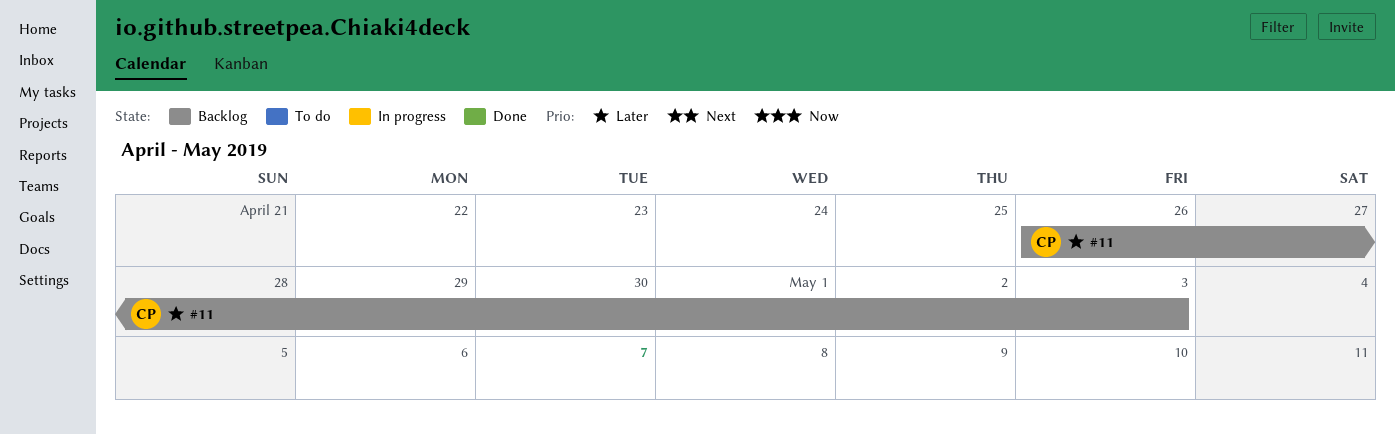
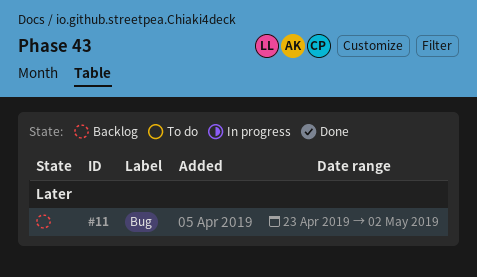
#11, start: Apr 26 -> Apr 23
#11, due: May 3 -> May 2

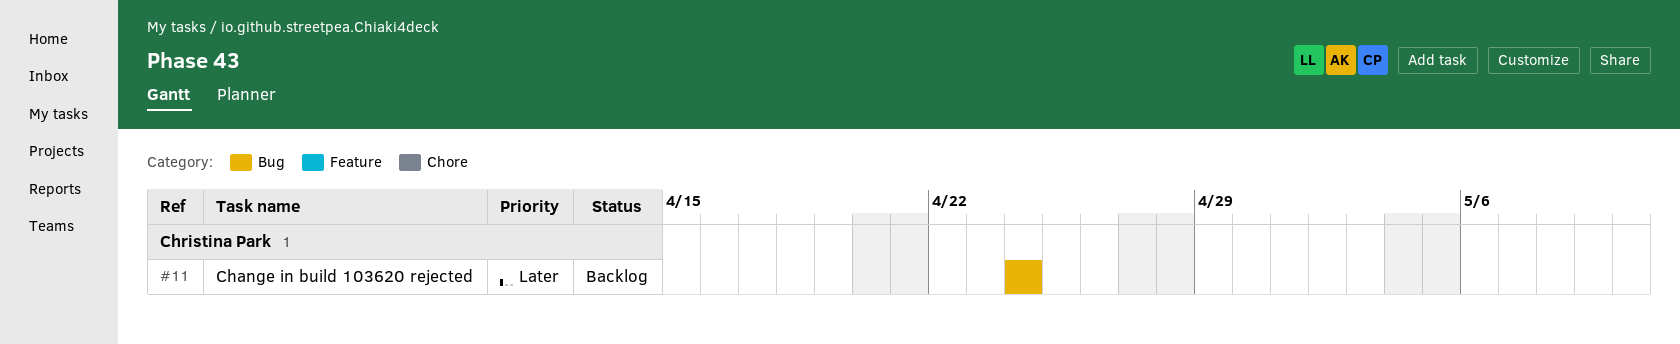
#11, start: Apr 23 -> Apr 24
#11, due: May 2 -> Apr 24

